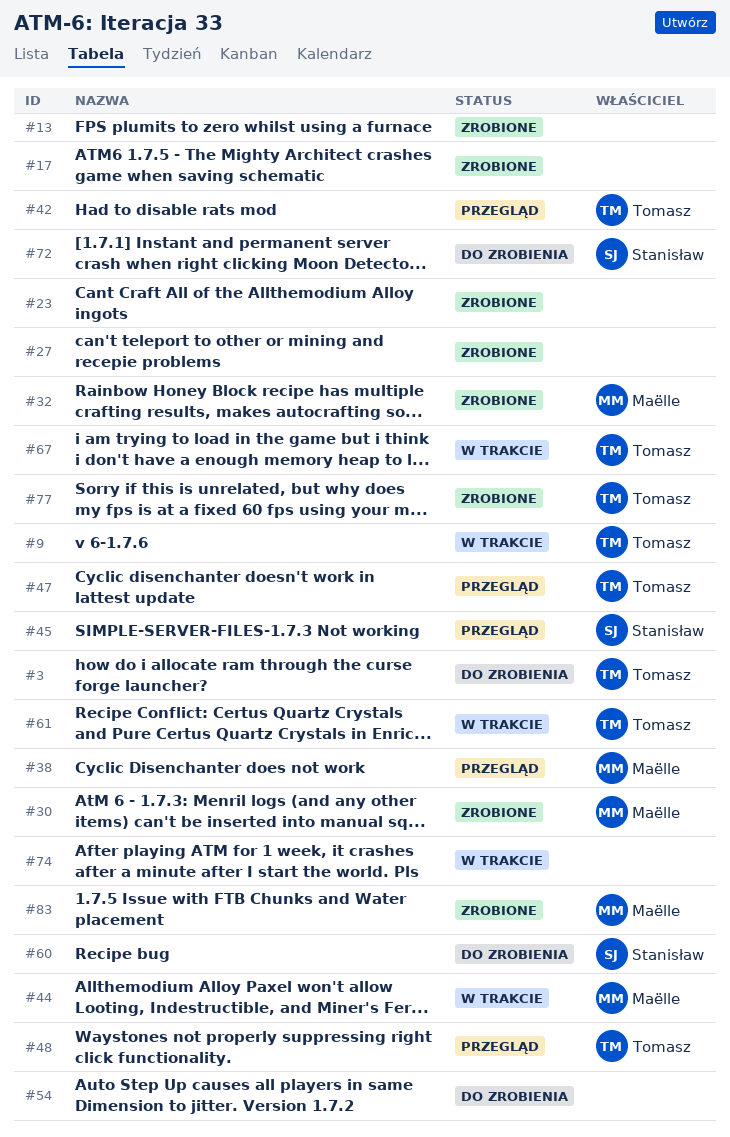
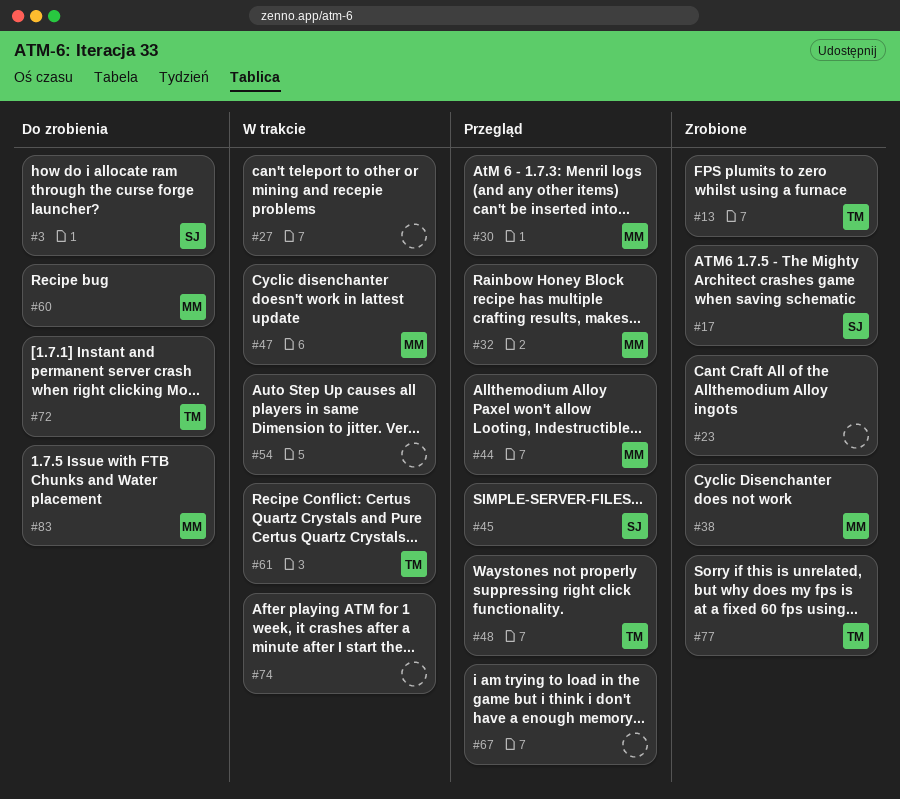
#3, owner: Tomasz -> Stanisław
#9: present -> none
#13, owner: none -> Tomasz
#17, owner: none -> Stanisław
#27, status: Zrobione -> W trakcie
#30, status: Zrobione -> Przegląd
#32, status: Zrobione -> Przegląd
#38, status: Przegląd -> Zrobione
#42: present -> none
#44, status: W trakcie -> Przegląd
#47, status: Przegląd -> W trakcie
#47, owner: Tomasz -> Maëlle
#54, status: Do zrobienia -> W trakcie
#60, owner: Stanisław -> Maëlle
#67, status: W trakcie -> Przegląd
#67, owner: Tomasz -> none
#72, owner: Stanisław -> Tomasz
#83, status: Zrobione -> Do zrobienia

